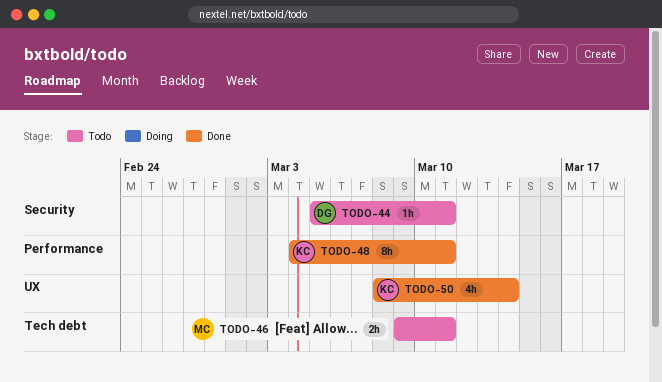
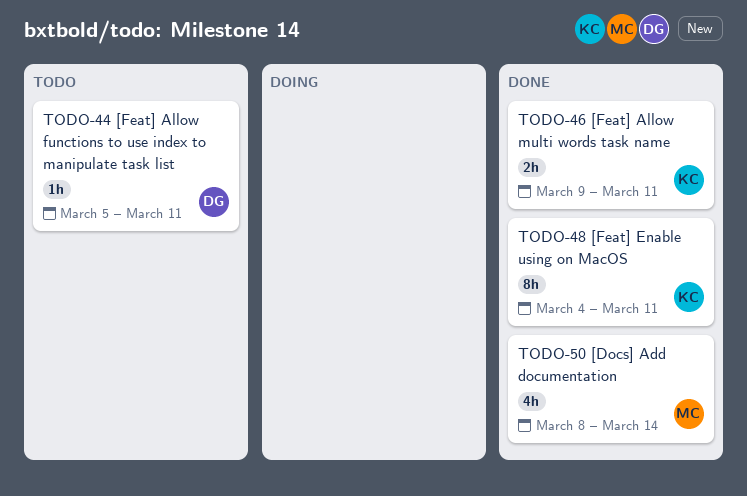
TODO-46, status: Todo -> Done
TODO-46, owner: MC -> KC
TODO-50, owner: KC -> MC

